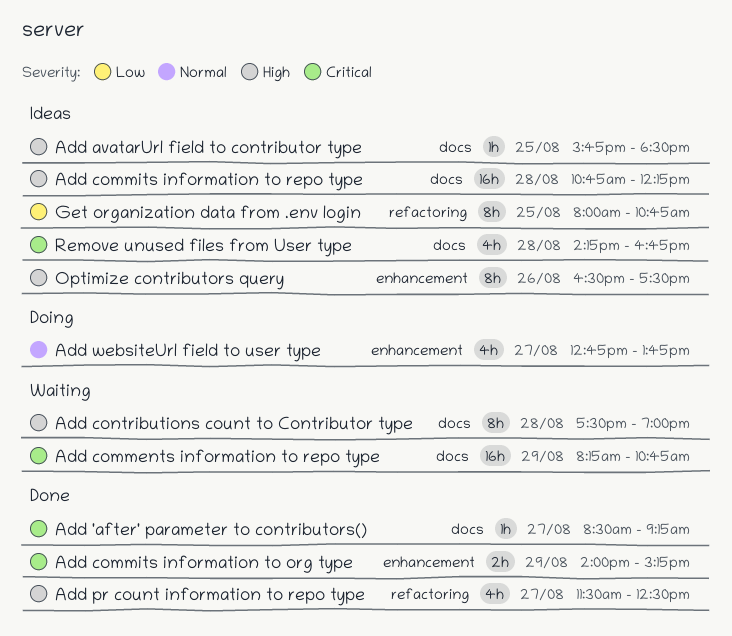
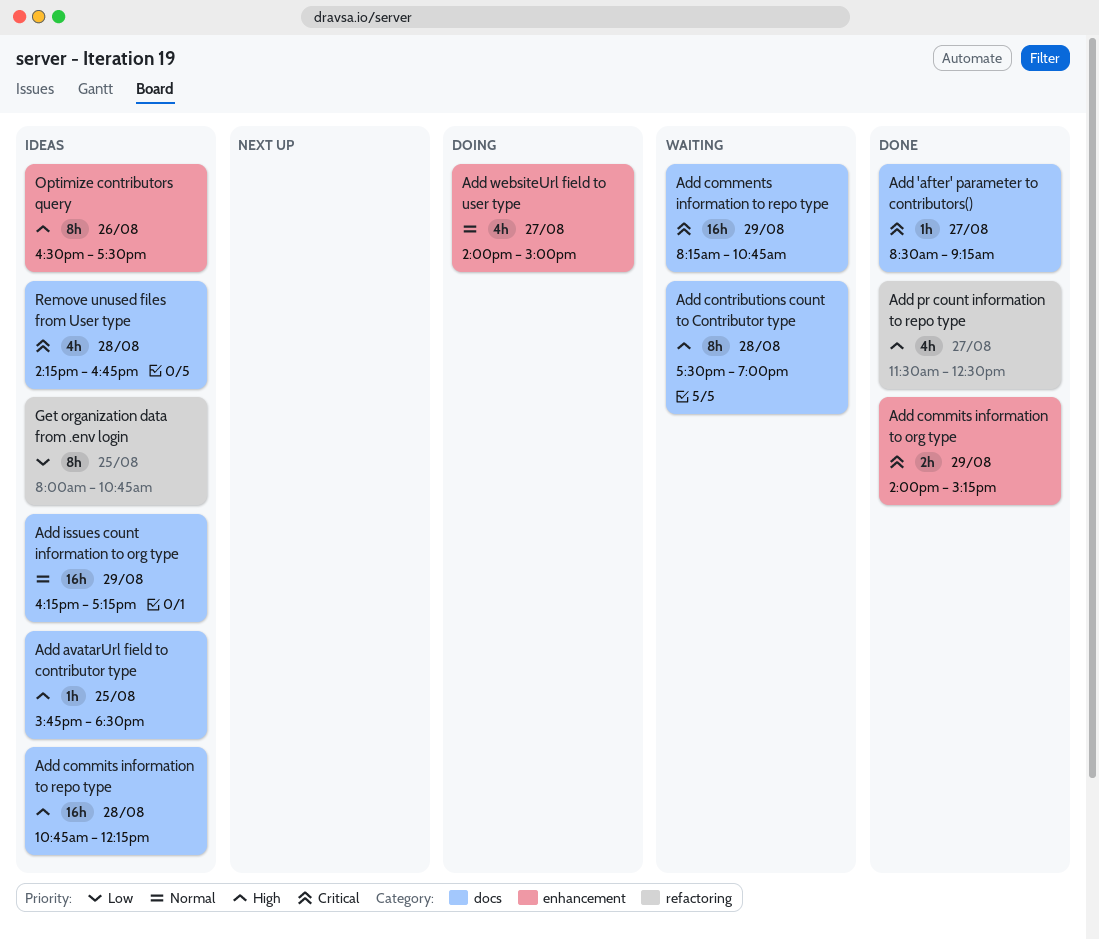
Add issues count information to org type: none -> present
Add websiteUrl field to user type, begins: 12:45 -> 14:00
Add websiteUrl field to user type, ends: 13:45 -> 15:00

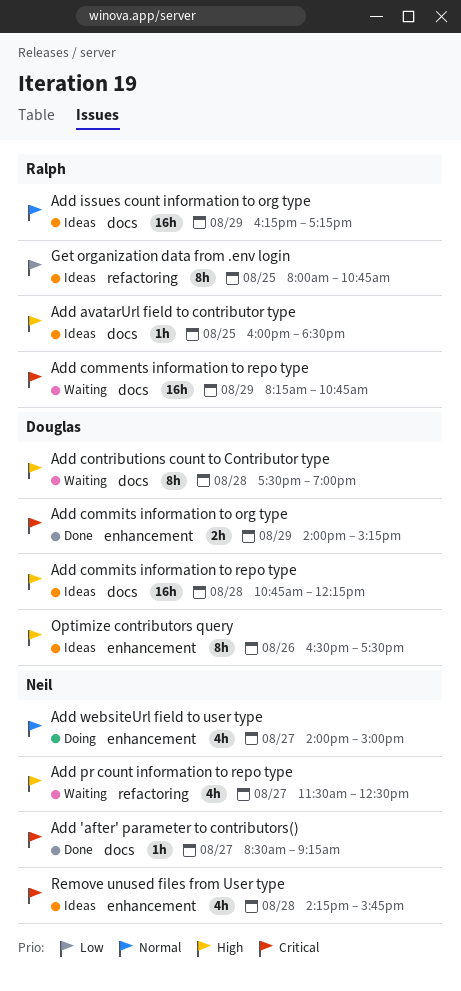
Add avatarUrl field to contributor type, begins: 15:45 -> 16:00
Add pr count information to repo type, status: Done -> Waiting
Remove unused files from User type, label: docs -> enhancement
Remove unused files from User type, ends: 16:45 -> 15:45

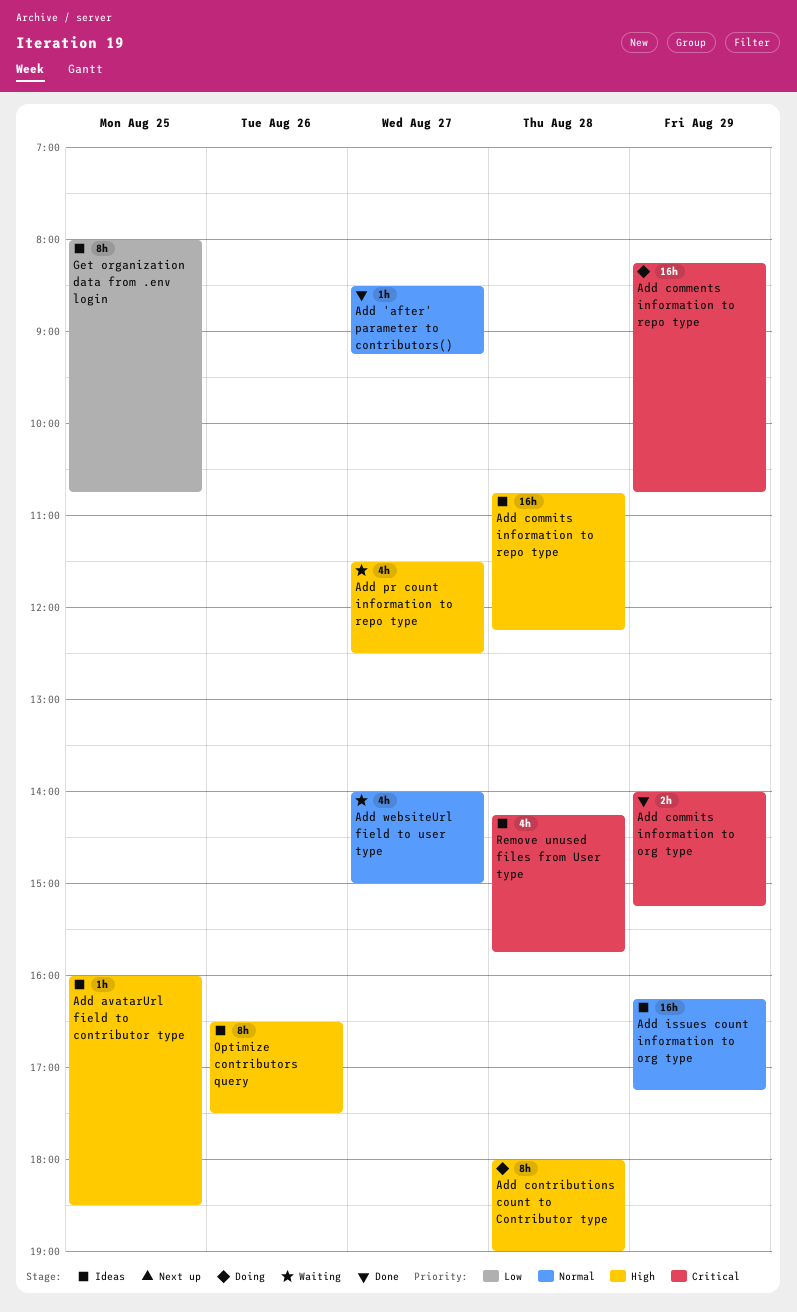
Add 'after' parameter to contributors(), priority: Critical -> Normal
Add comments information to repo type, status: Waiting -> Doing
Add contributions count to Contributor type, status: Waiting -> Doing
Add contributions count to Contributor type, begins: 17:30 -> 18:00
Add websiteUrl field to user type, status: Doing -> Waiting

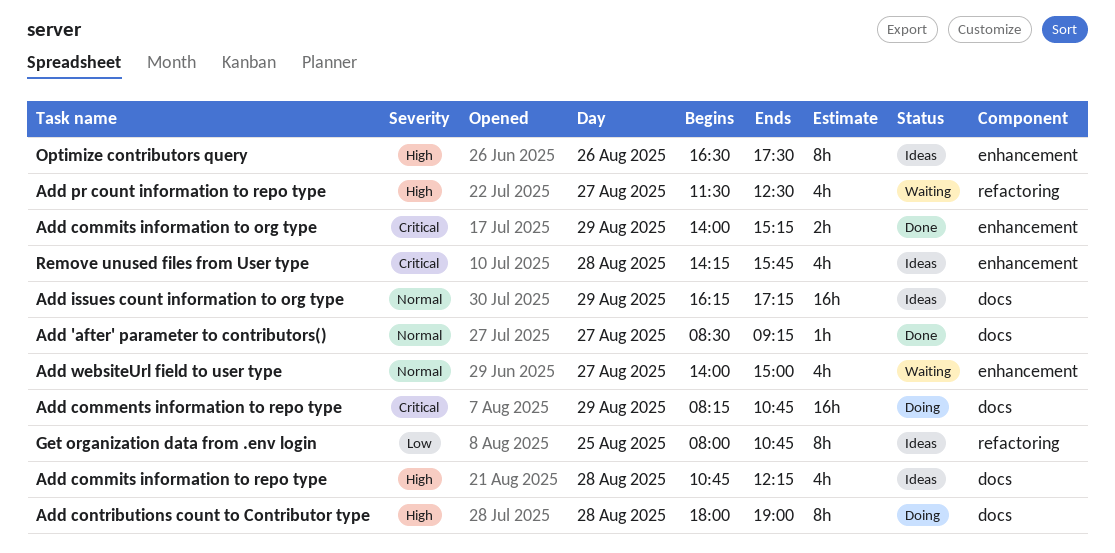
Add avatarUrl field to contributor type: present -> none
Add commits information to repo type, estimate: 16h -> 4h

